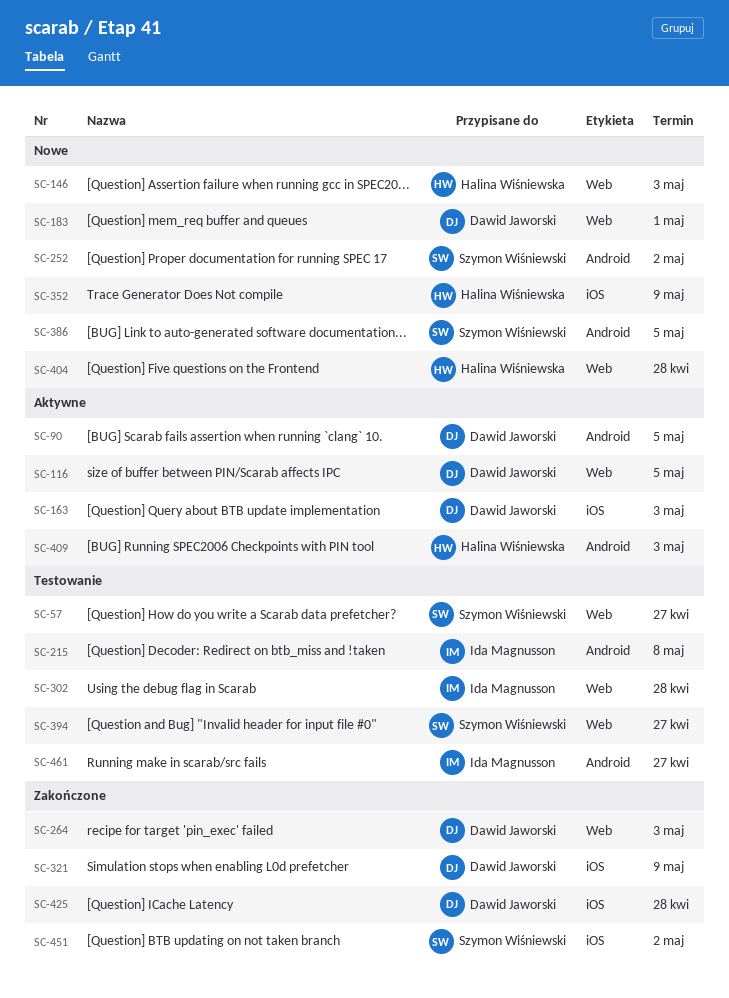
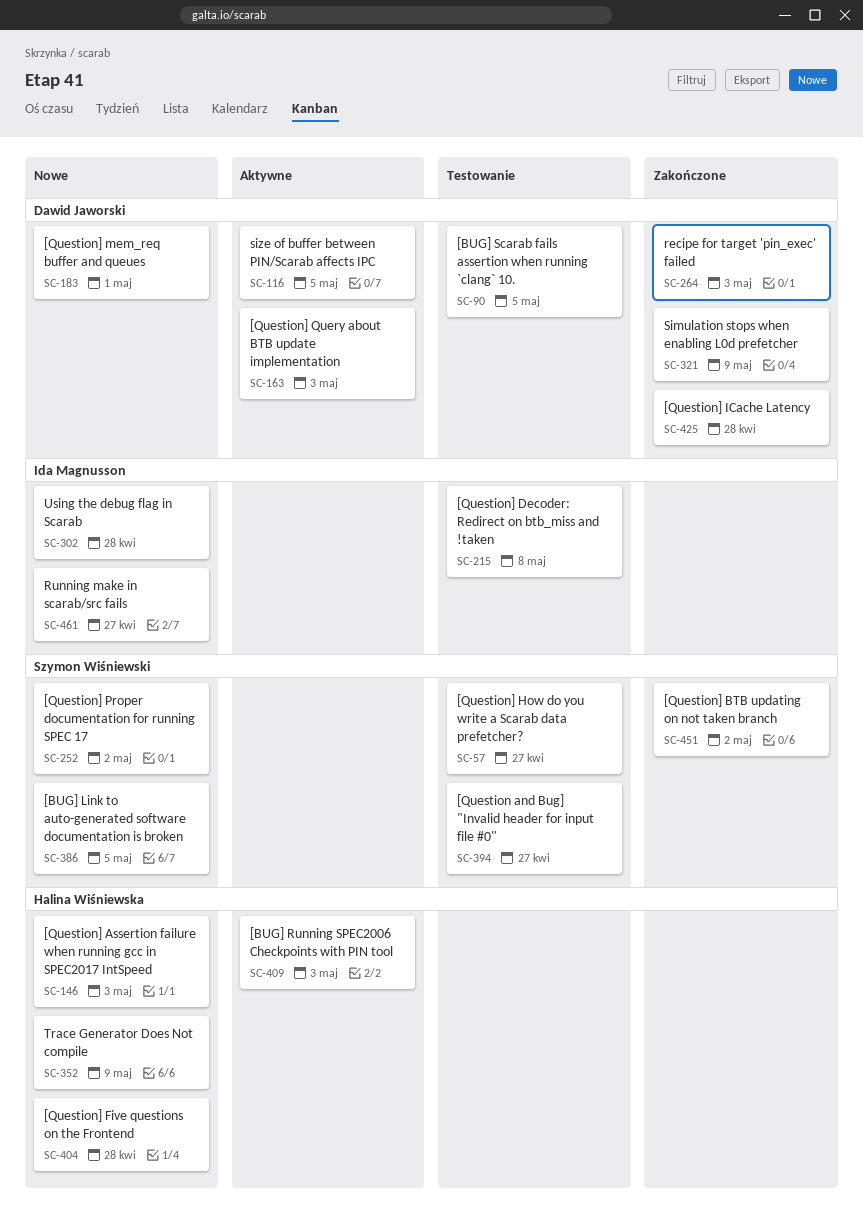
SC-90, status: Aktywne -> Testowanie
SC-302, status: Testowanie -> Nowe
SC-461, status: Testowanie -> Nowe

